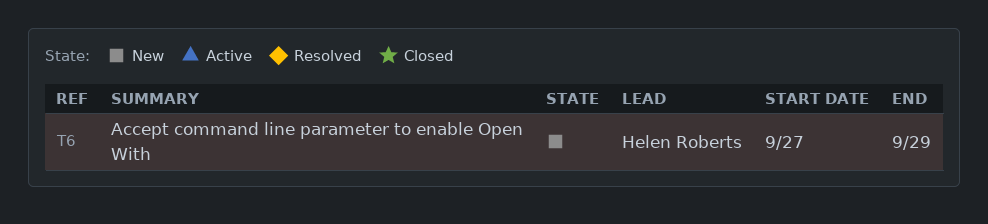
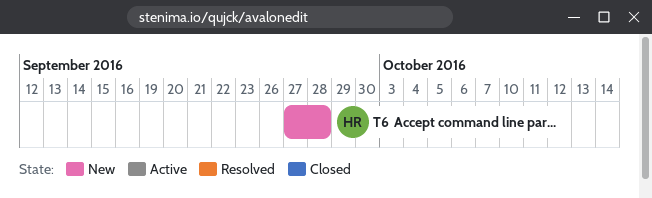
T6, due: Sep 29 -> Sep 28

